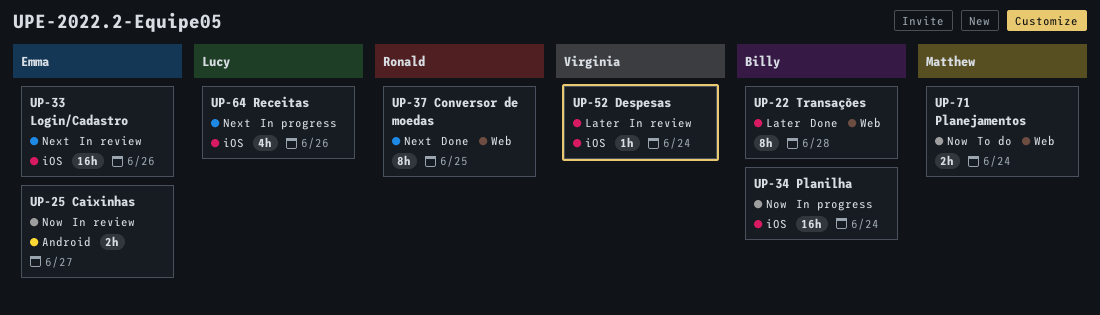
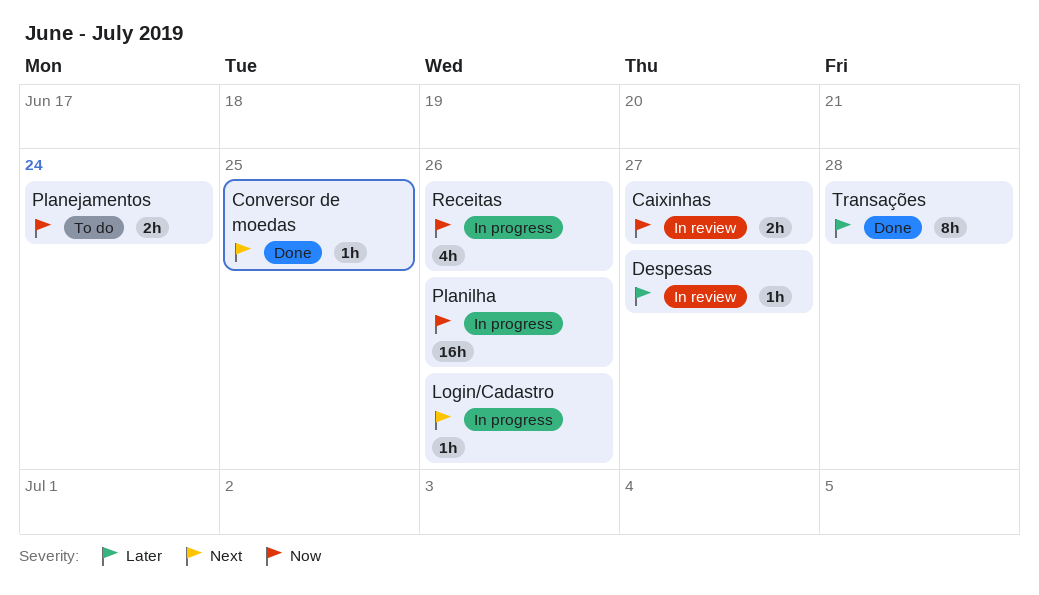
Conversor de moedas, estimate: 8h -> 1h
Despesas, due: Jun 24 -> Jun 27
Login/Cadastro, status: In review -> In progress
Login/Cadastro, estimate: 16h -> 1h
Planilha, due: Jun 24 -> Jun 26
Receitas, priority: Next -> Now

